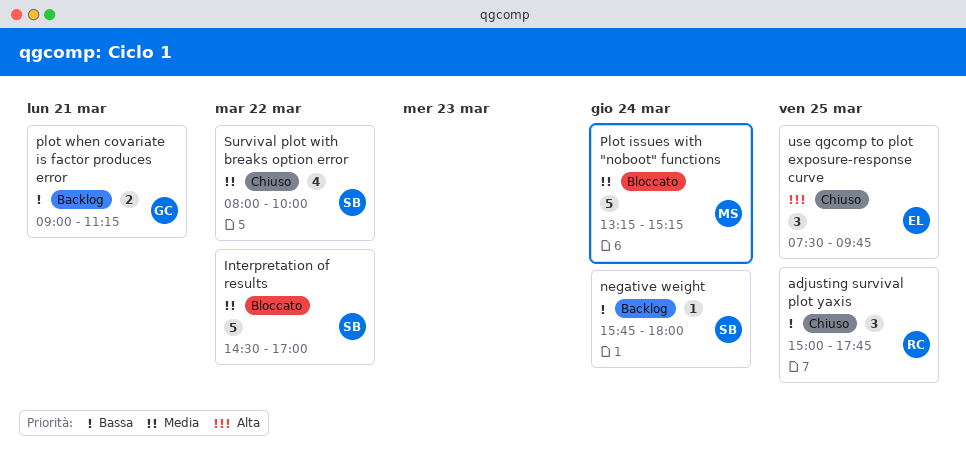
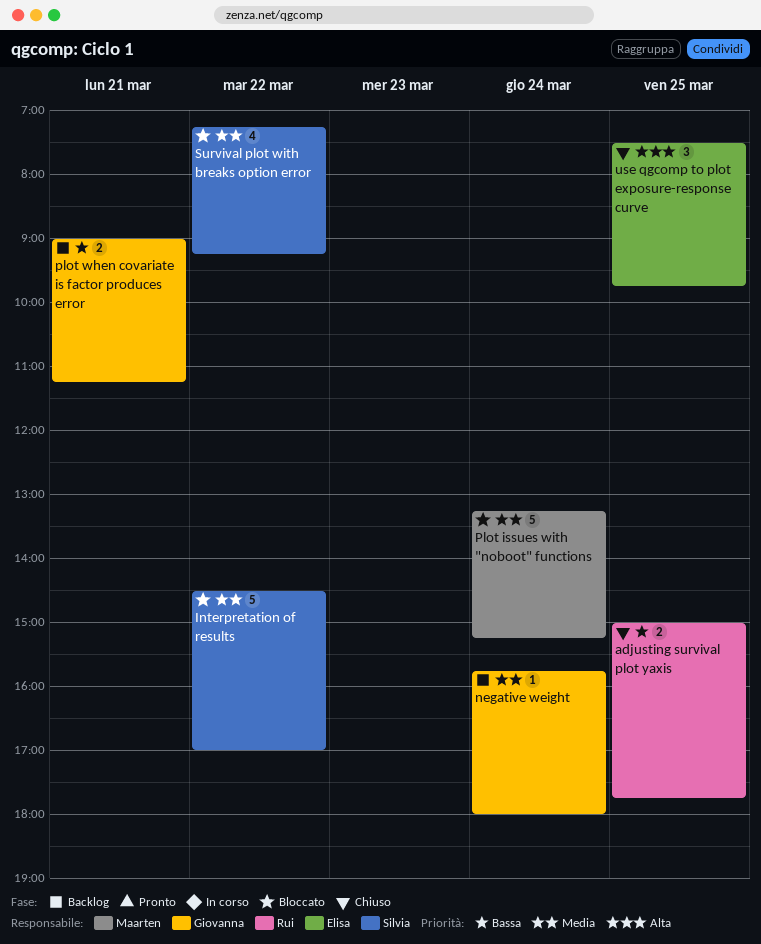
adjusting survival plot yaxis, estimate: 3 -> 2
negative weight, owner: Silvia -> Giovanna
negative weight, priority: Bassa -> Media
Survival plot with breaks option error, status: Chiuso -> Bloccato
Survival plot with breaks option error, begins: 08:00 -> 07:15
Survival plot with breaks option error, ends: 10:00 -> 09:15

